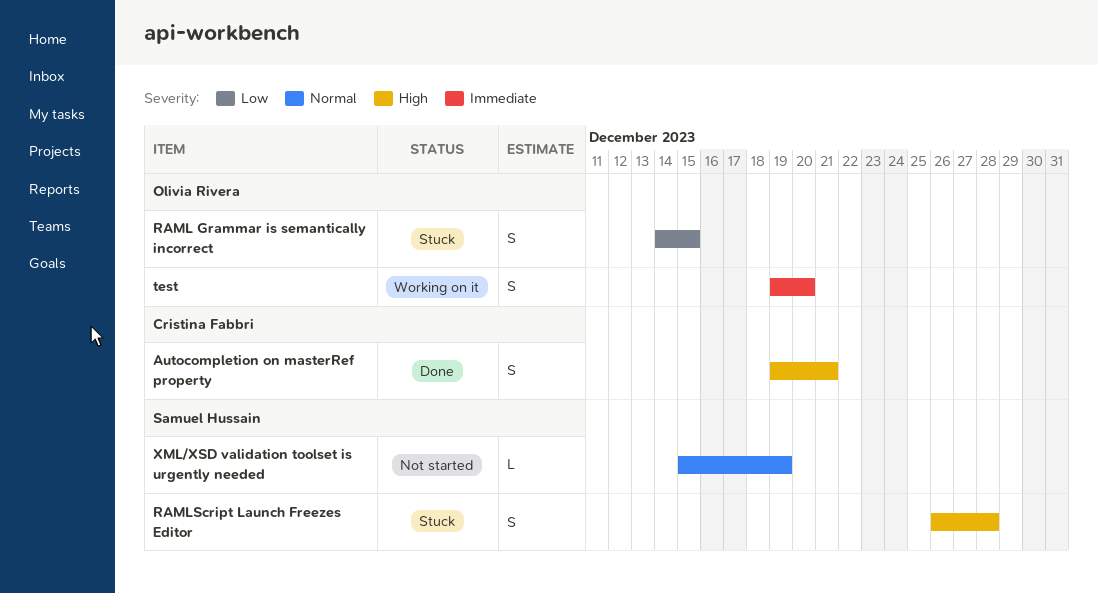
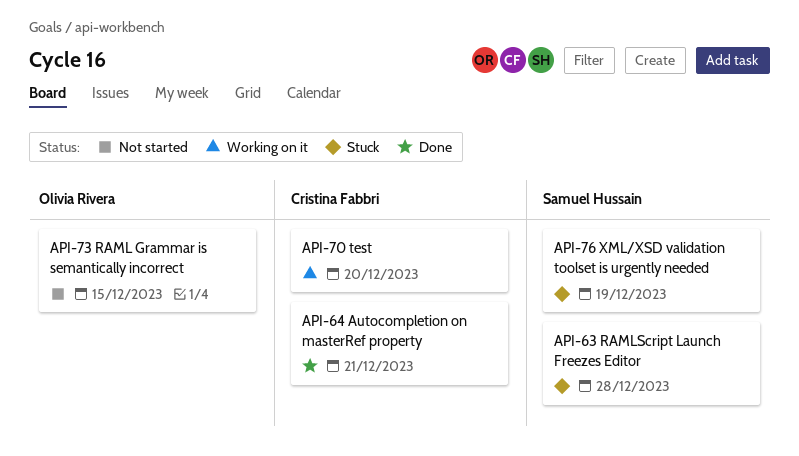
RAML Grammar is semantically incorrect, status: Stuck -> Not started
test, owner: Olivia Rivera -> Cristina Fabbri
XML/XSD validation toolset is urgently needed, status: Not started -> Stuck

